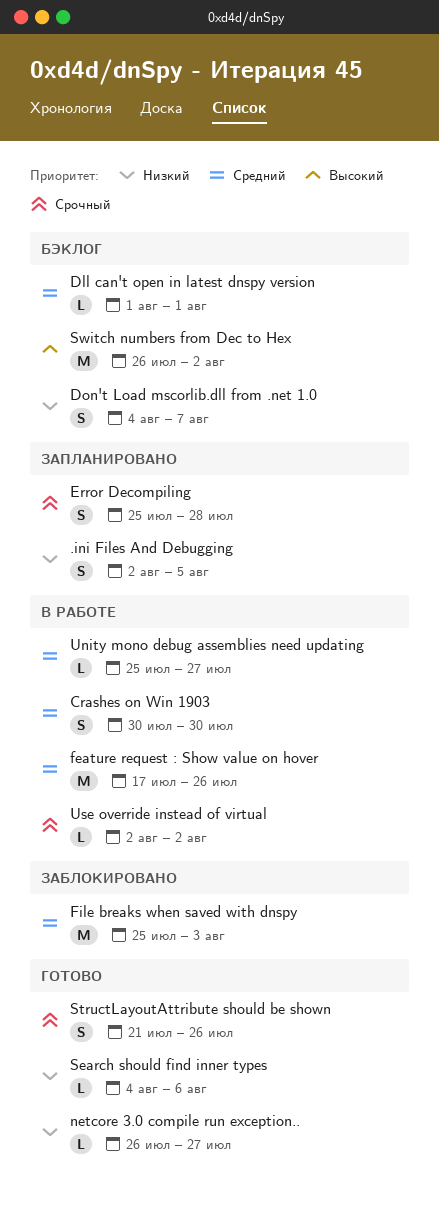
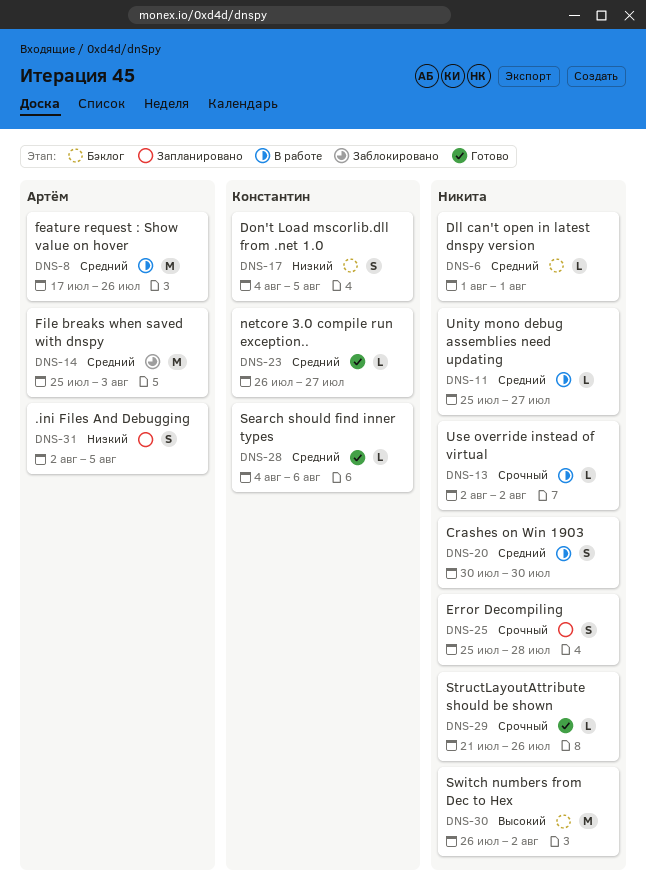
Don't Load mscorlib.dll from .net 1.0, due: Aug 7 -> Aug 5
netcore 3.0 compile run exception.., priority: Низкий -> Средний
Search should find inner types, priority: Низкий -> Средний
StructLayoutAttribute should be shown, estimate: S -> L

